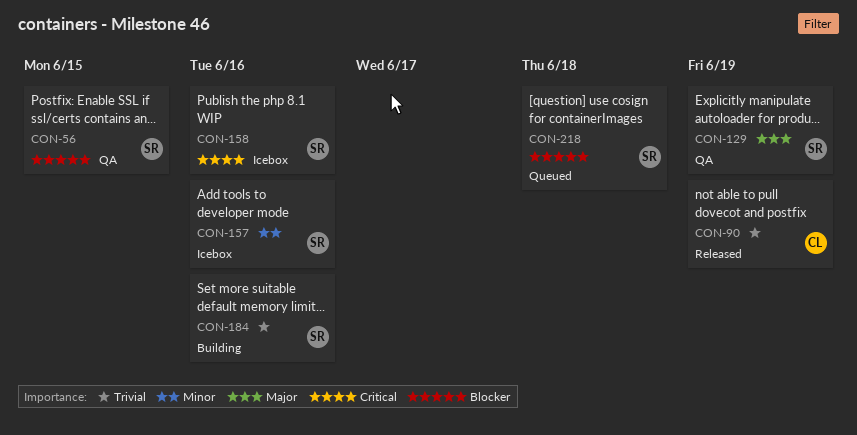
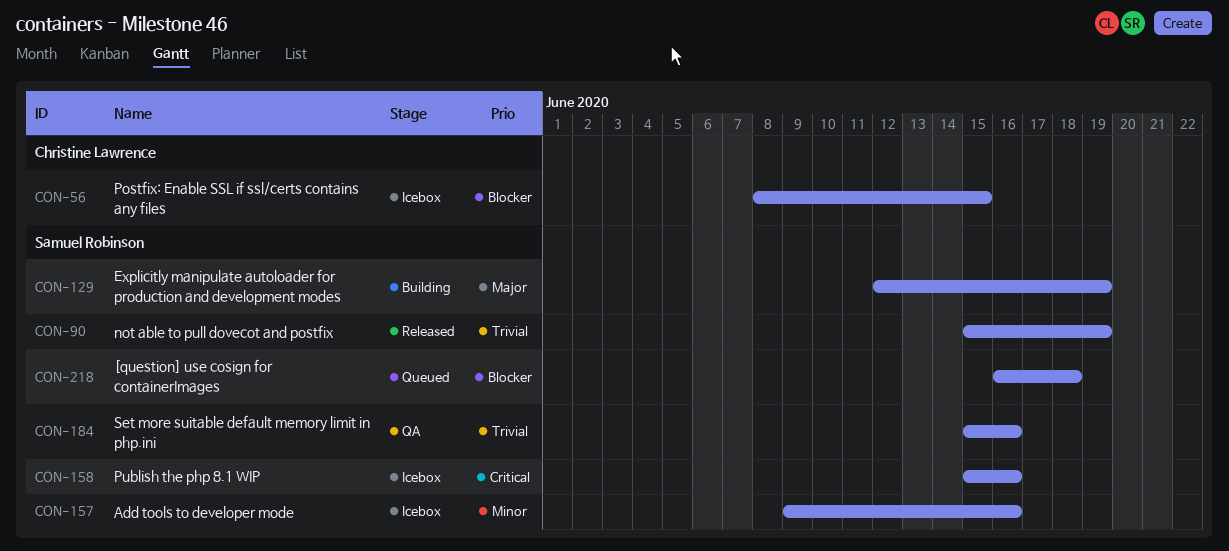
CON-56, status: QA -> Icebox
CON-56, owner: Samuel Robinson -> Christine Lawrence
CON-90, owner: Christine Lawrence -> Samuel Robinson
CON-129, status: QA -> Building
CON-184, status: Building -> QA

